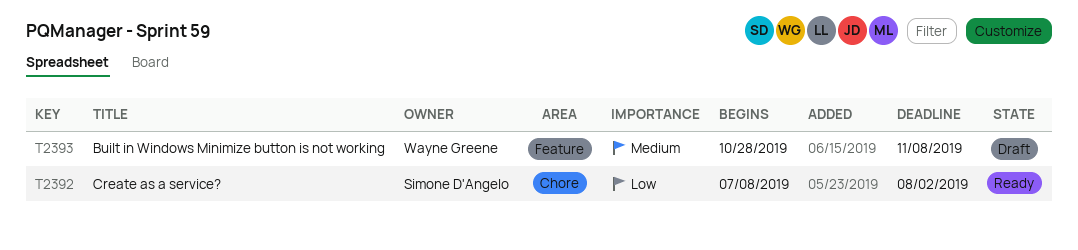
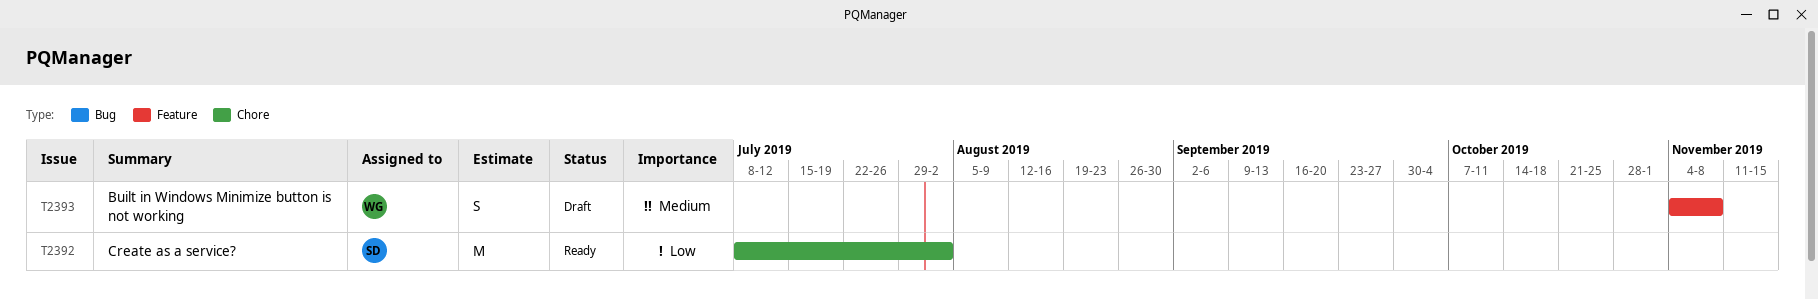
T2393, start: Oct 28 -> Nov 4

